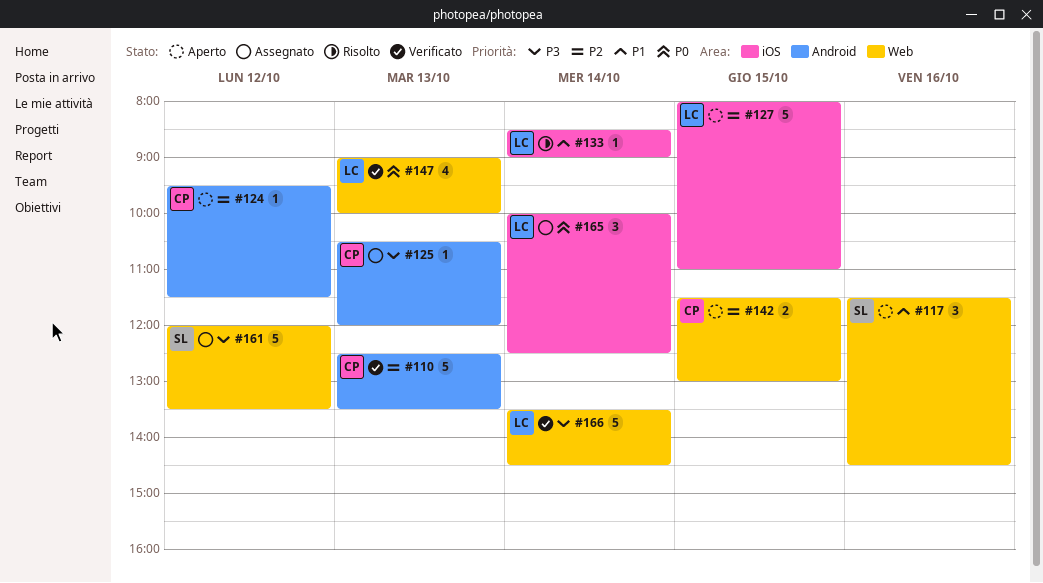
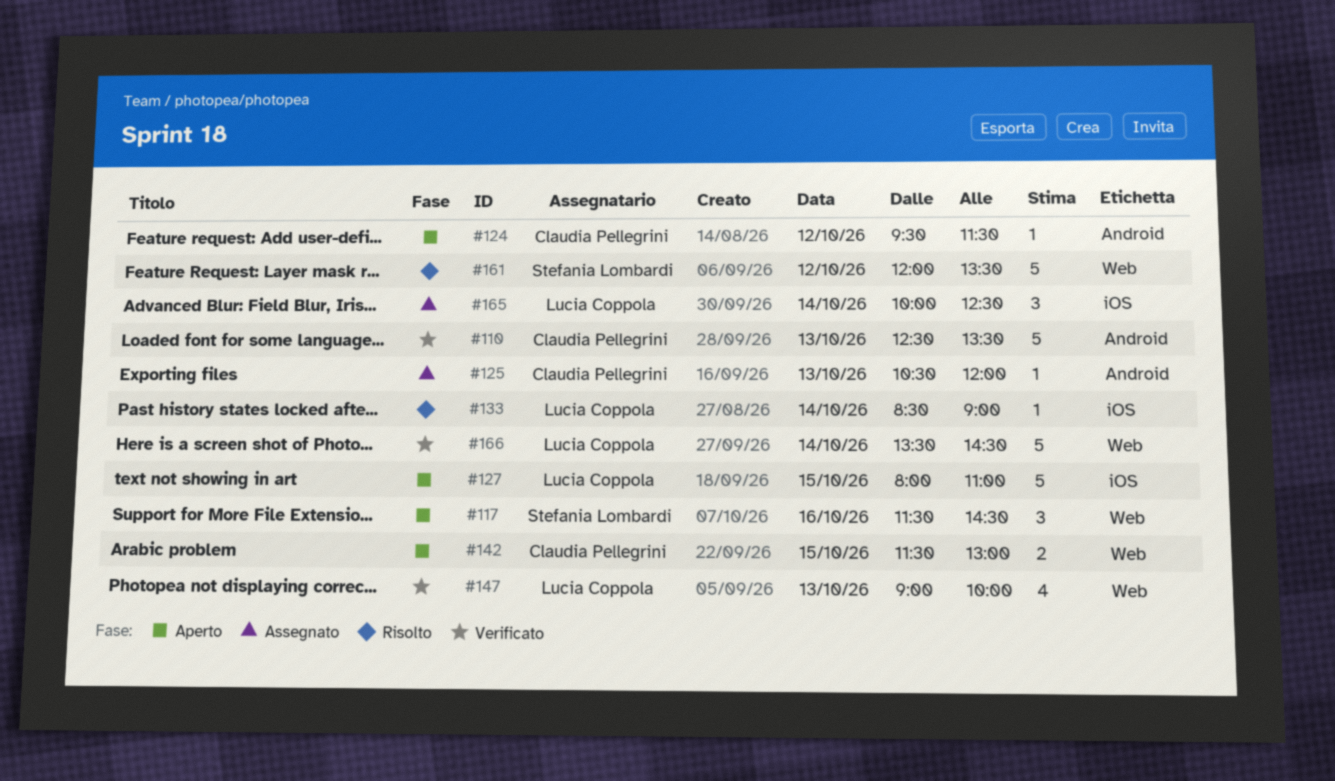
#161, status: Assegnato -> Risolto

